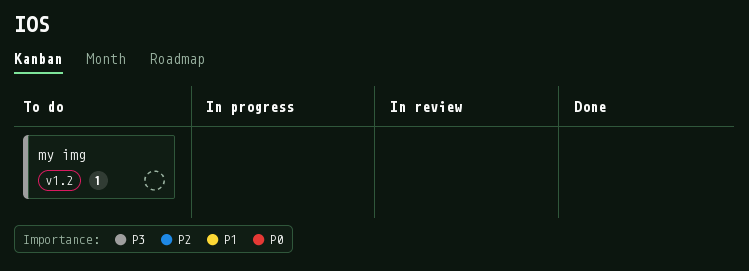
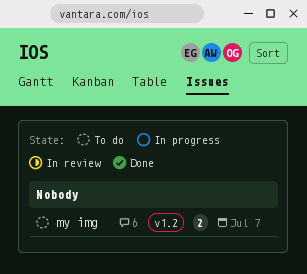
my img, estimate: 1 -> 2

